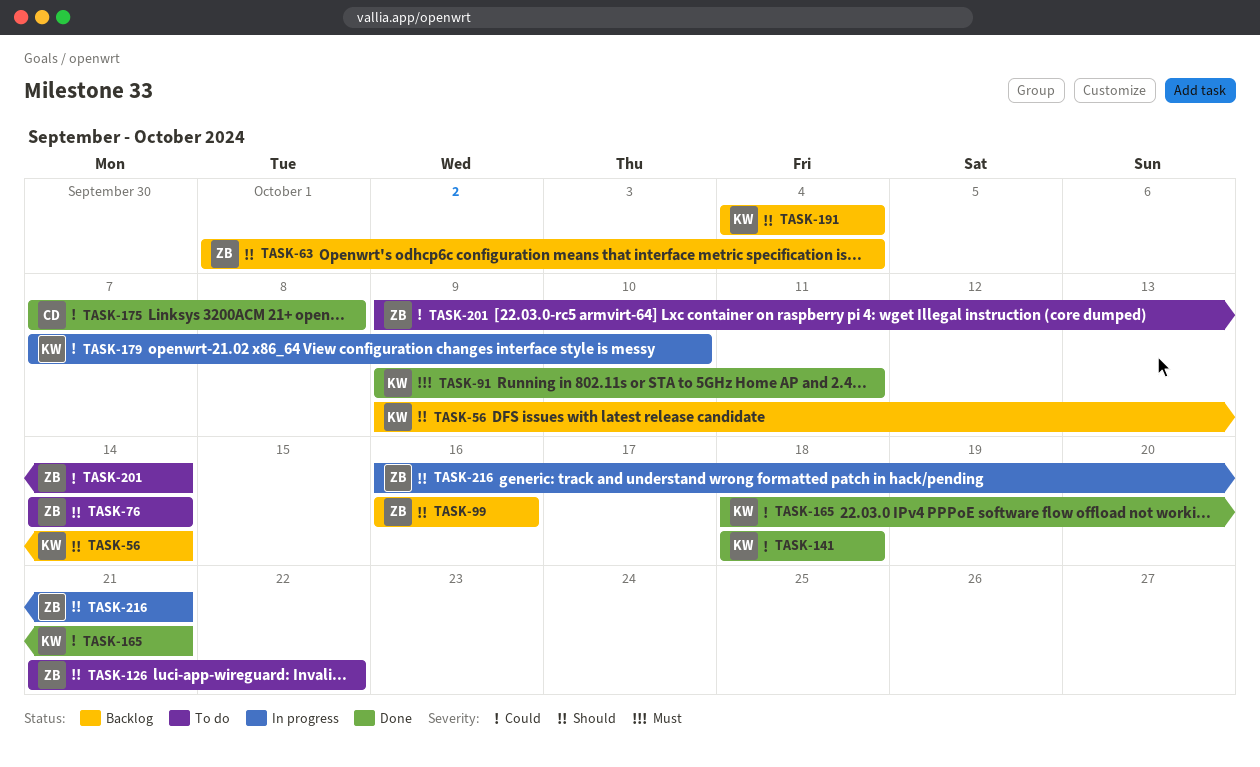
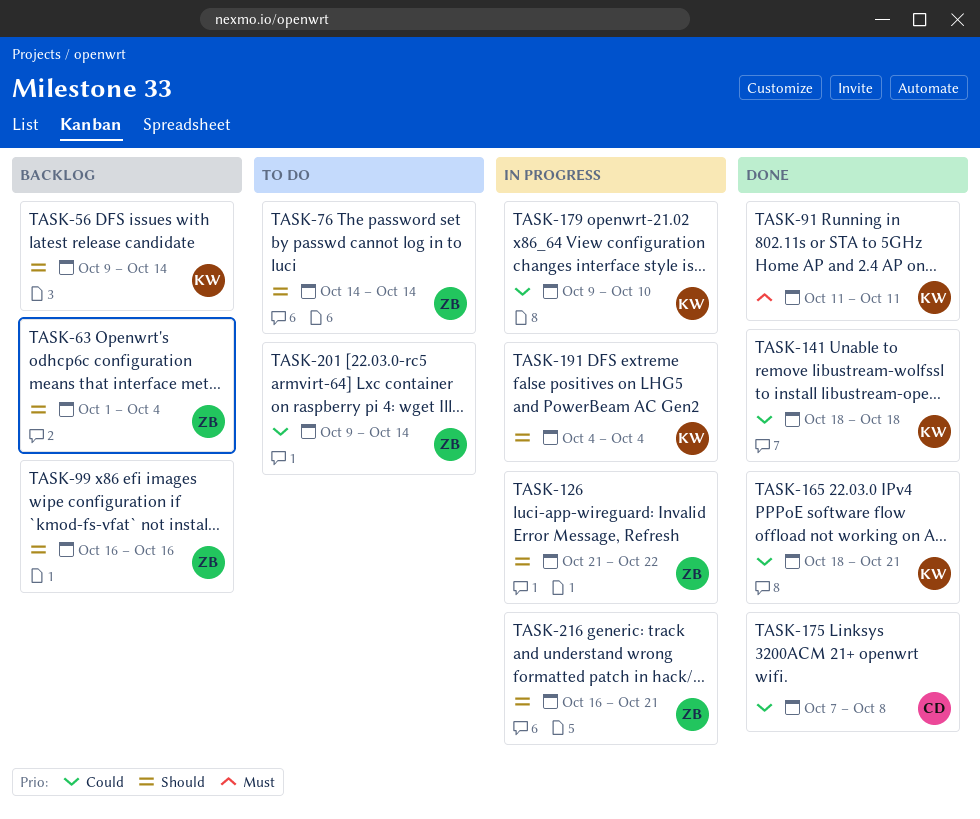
TASK-91, start: Oct 9 -> Oct 11
TASK-126, status: To do -> In progress
TASK-179, start: Oct 7 -> Oct 9
TASK-191, status: Backlog -> In progress

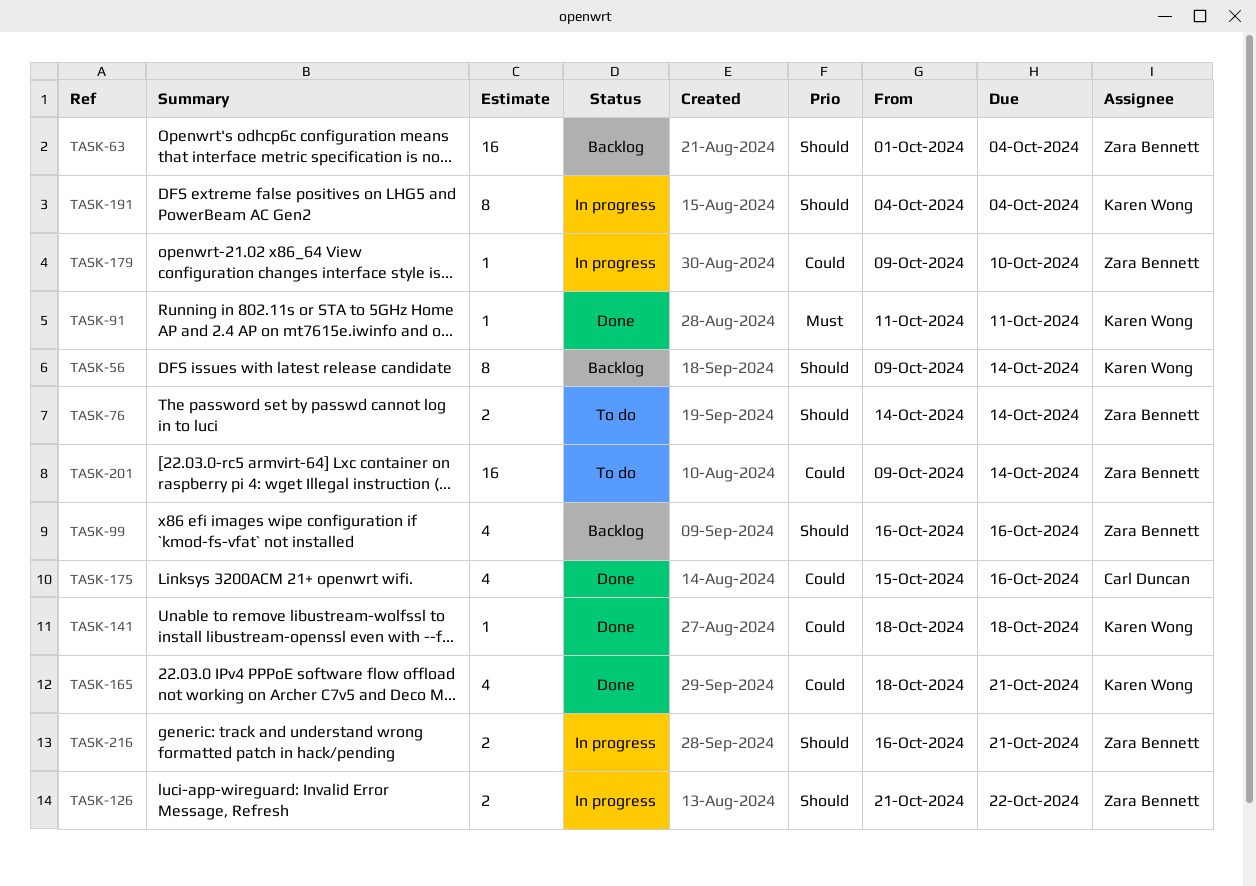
TASK-175, start: Oct 7 -> Oct 15
TASK-175, due: Oct 8 -> Oct 16
TASK-179, owner: Karen Wong -> Zara Bennett

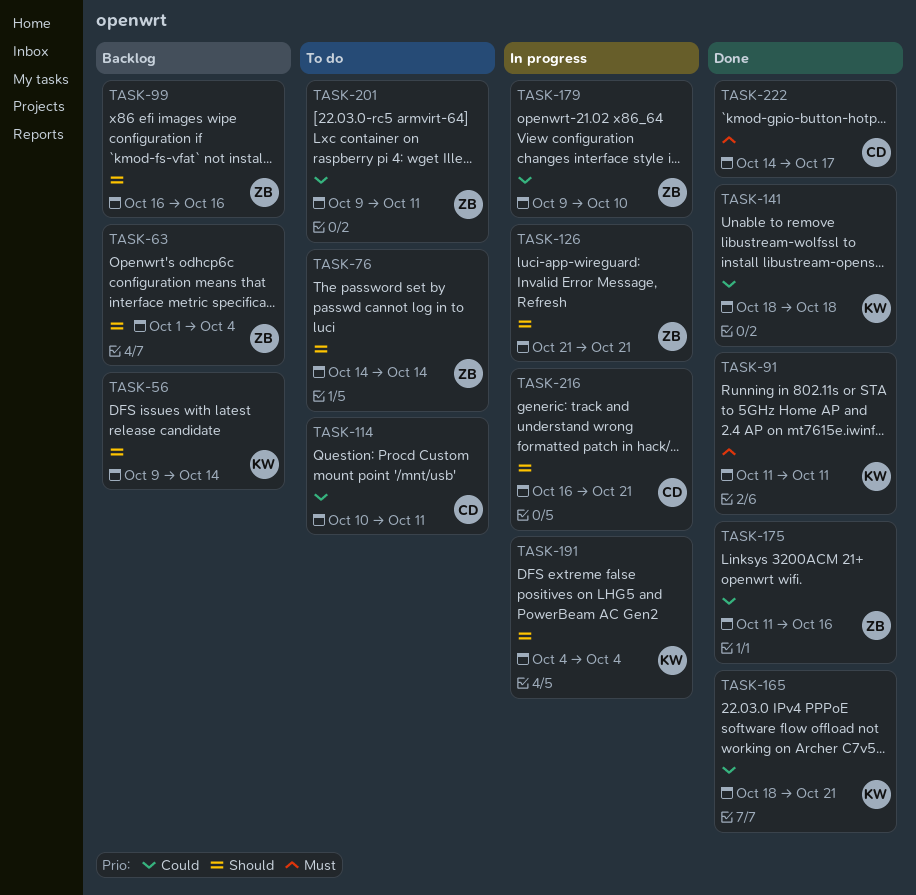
TASK-114: none -> present
TASK-126, due: Oct 22 -> Oct 21
TASK-175, owner: Carl Duncan -> Zara Bennett
TASK-175, start: Oct 15 -> Oct 11
TASK-201, due: Oct 14 -> Oct 11
TASK-216, owner: Zara Bennett -> Carl Duncan
TASK-222: none -> present

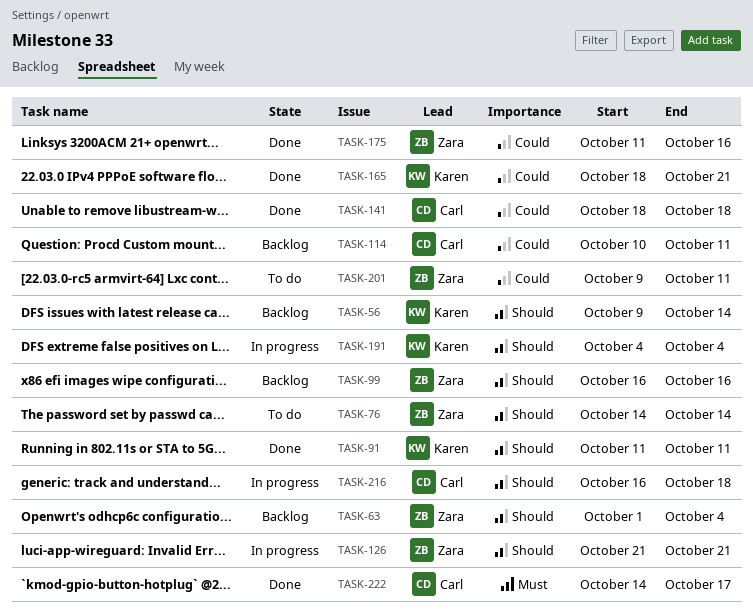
TASK-91, priority: Must -> Should
TASK-114, status: To do -> Backlog
TASK-141, owner: Karen -> Carl
TASK-179: present -> none
TASK-216, due: Oct 21 -> Oct 18

